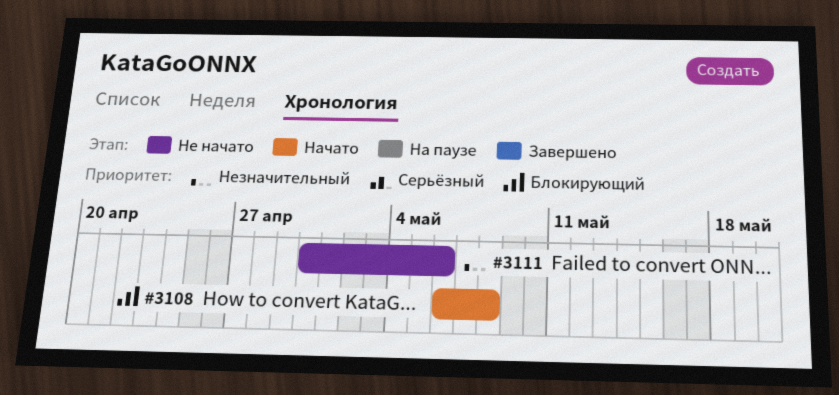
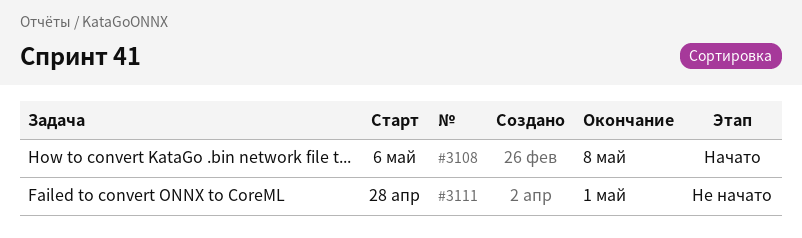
#3111, start: Apr 30 -> Apr 28
#3111, due: May 6 -> May 1

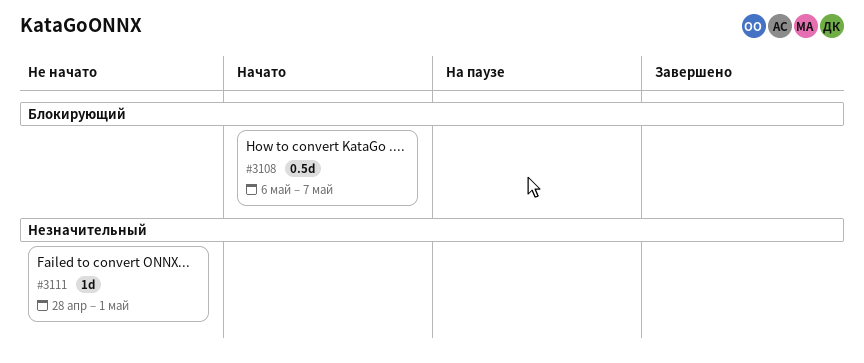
#3108, due: May 8 -> May 7

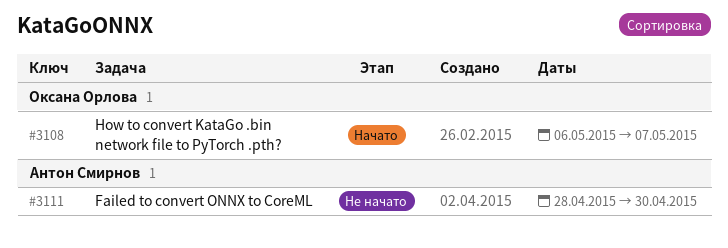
#3111, due: May 1 -> Apr 30

